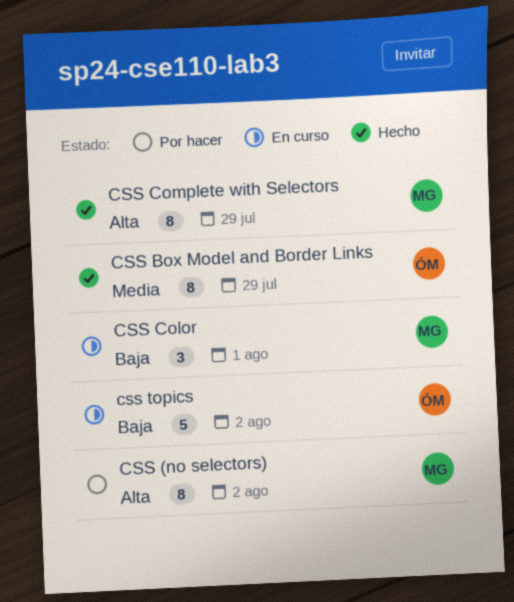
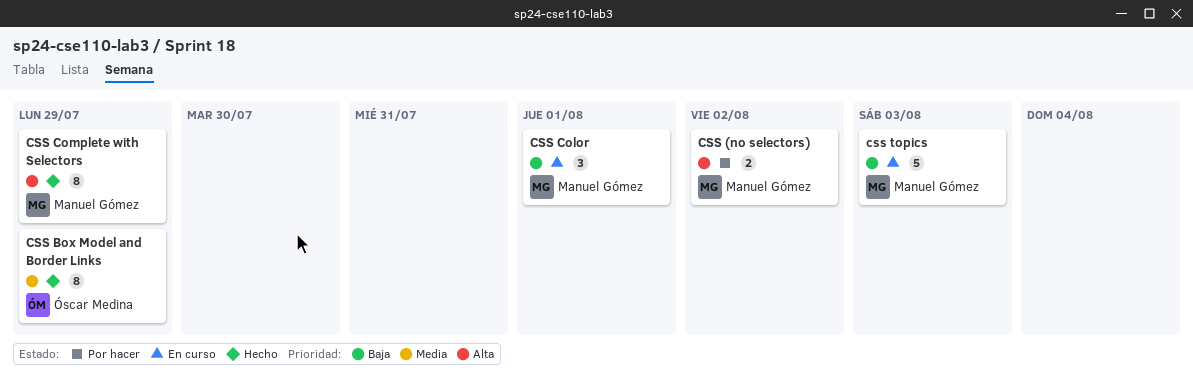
CSS (no selectors), estimate: 8 -> 2
css topics, owner: Óscar Medina -> Manuel Gómez
css topics, due: Aug 2 -> Aug 3

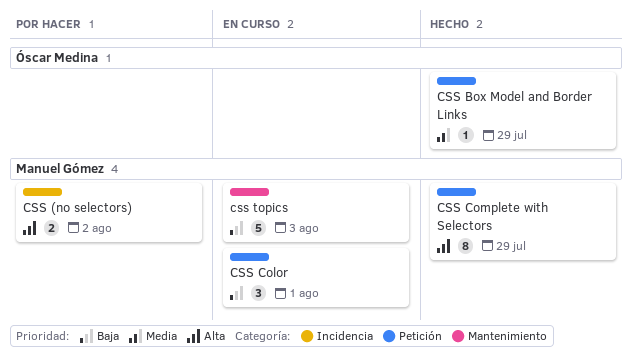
CSS Box Model and Border Links, estimate: 8 -> 1

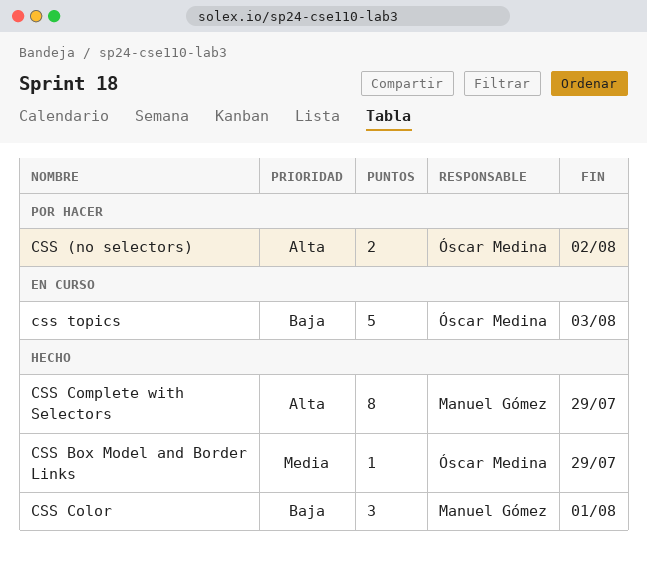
CSS (no selectors), owner: Manuel Gómez -> Óscar Medina
CSS Color, status: En curso -> Hecho
css topics, owner: Manuel Gómez -> Óscar Medina

